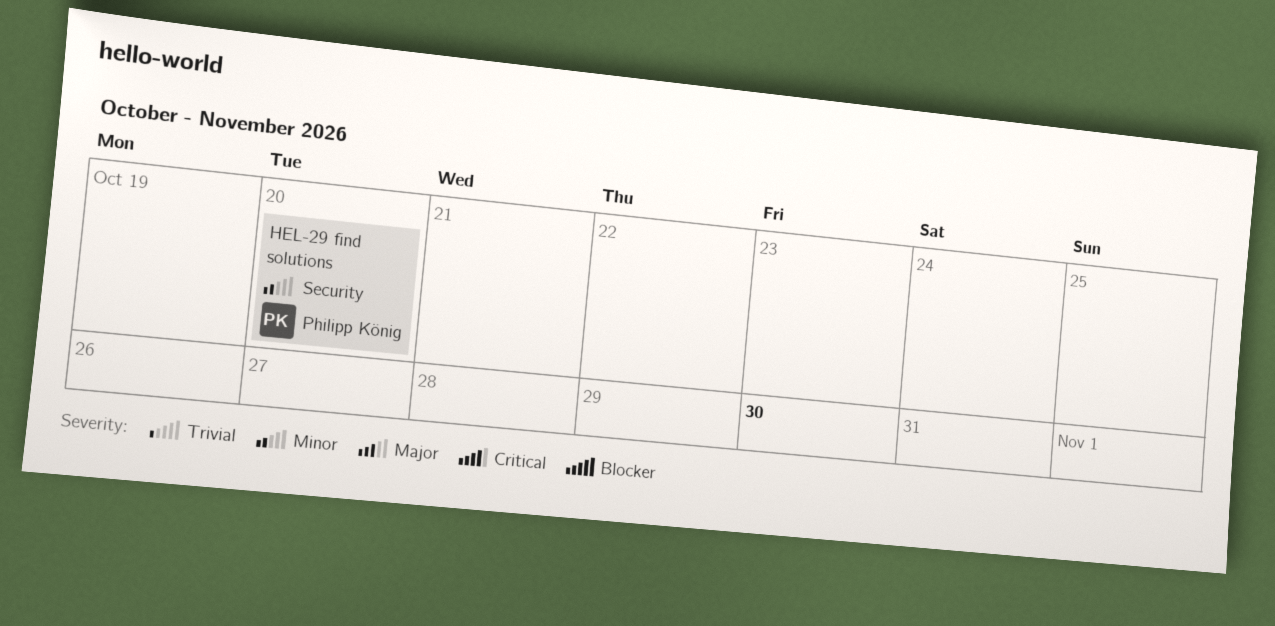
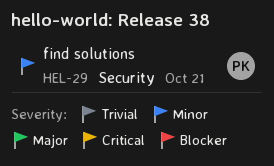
HEL-29, due: Oct 20 -> Oct 21

